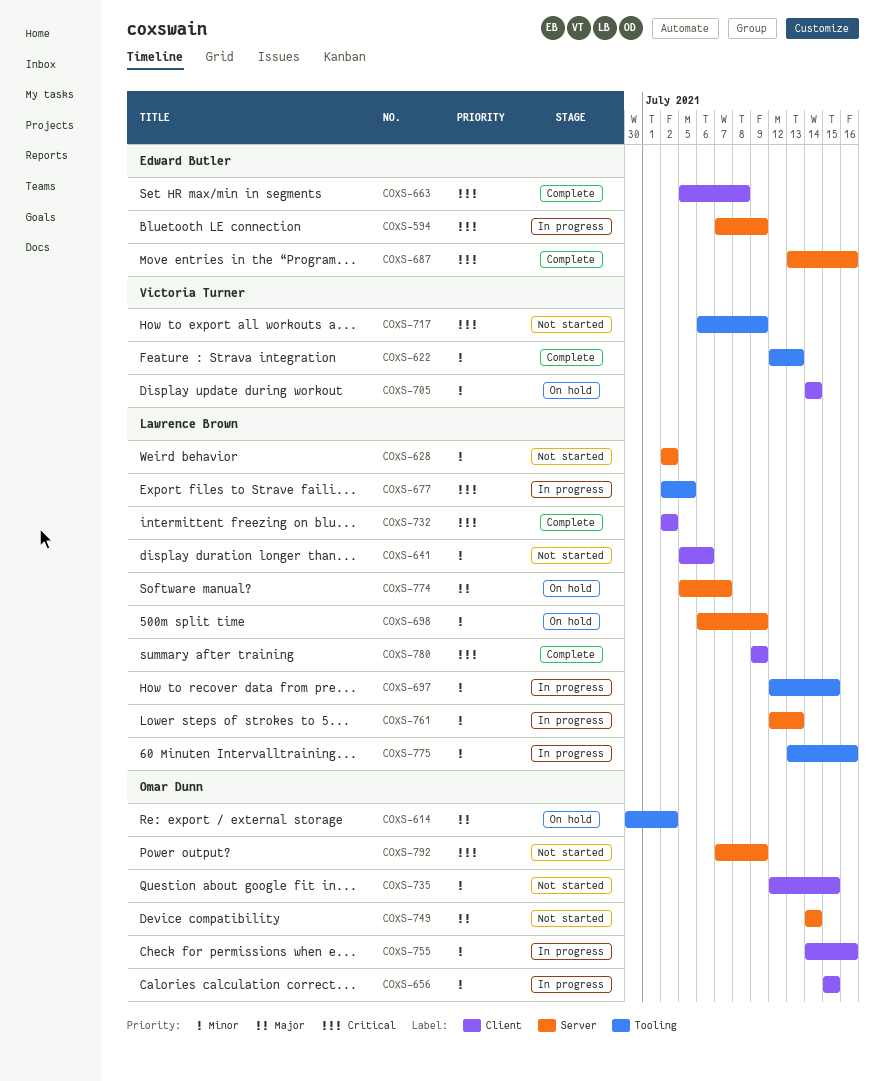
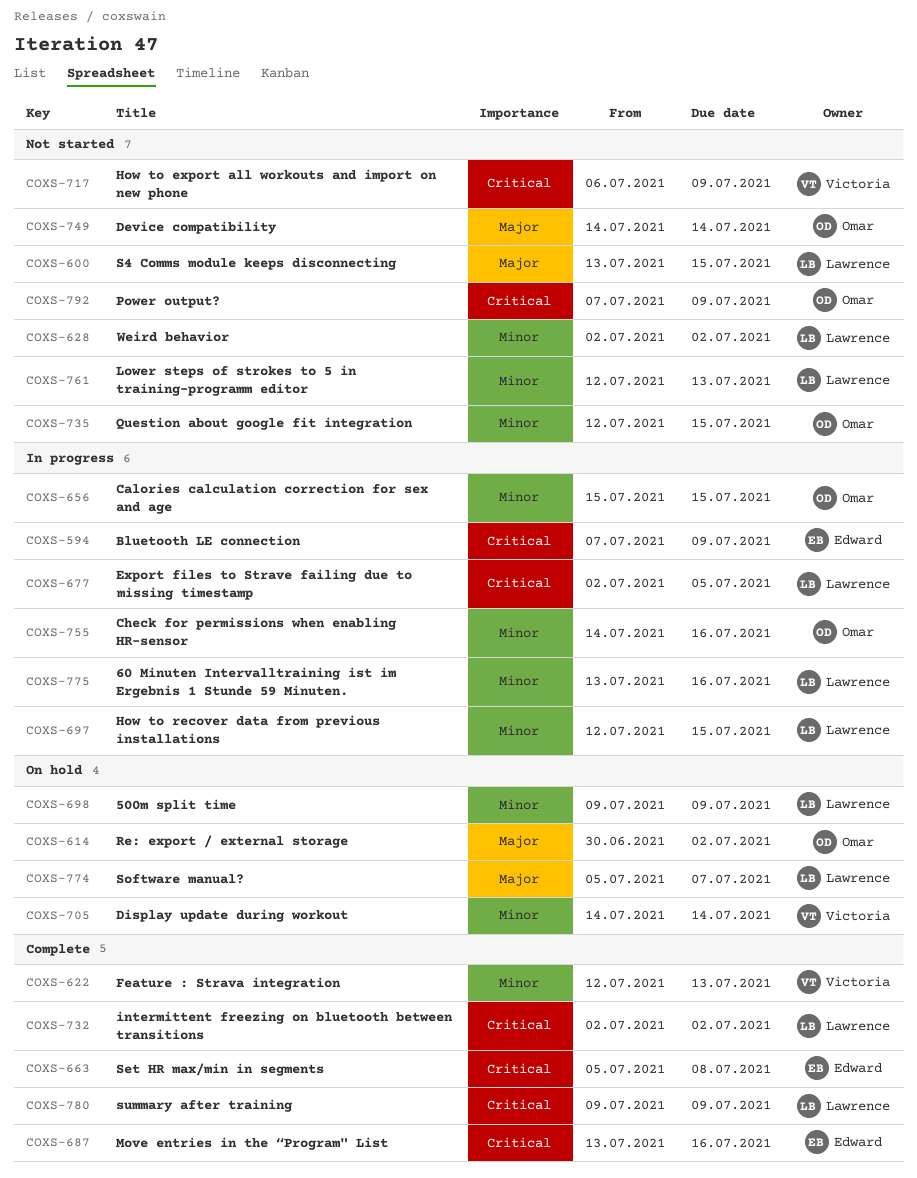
COXS-600: none -> present
COXS-641: present -> none
COXS-698, start: Jul 6 -> Jul 9
COXS-761, status: In progress -> Not started

